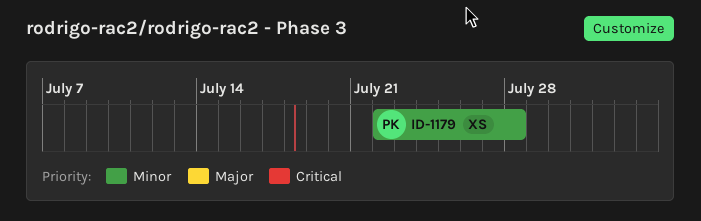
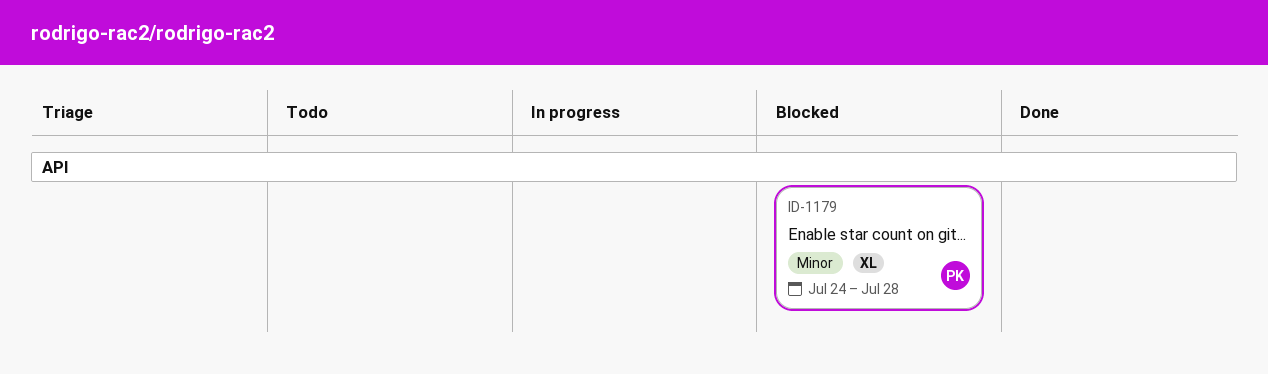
ID-1179, estimate: XS -> XL
ID-1179, start: Jul 22 -> Jul 24

